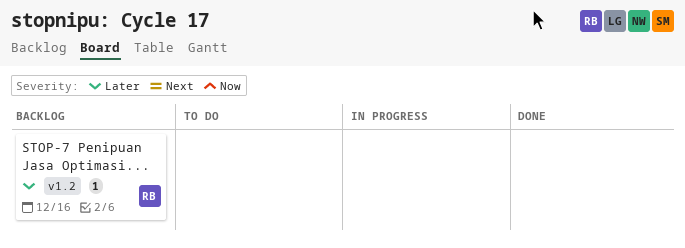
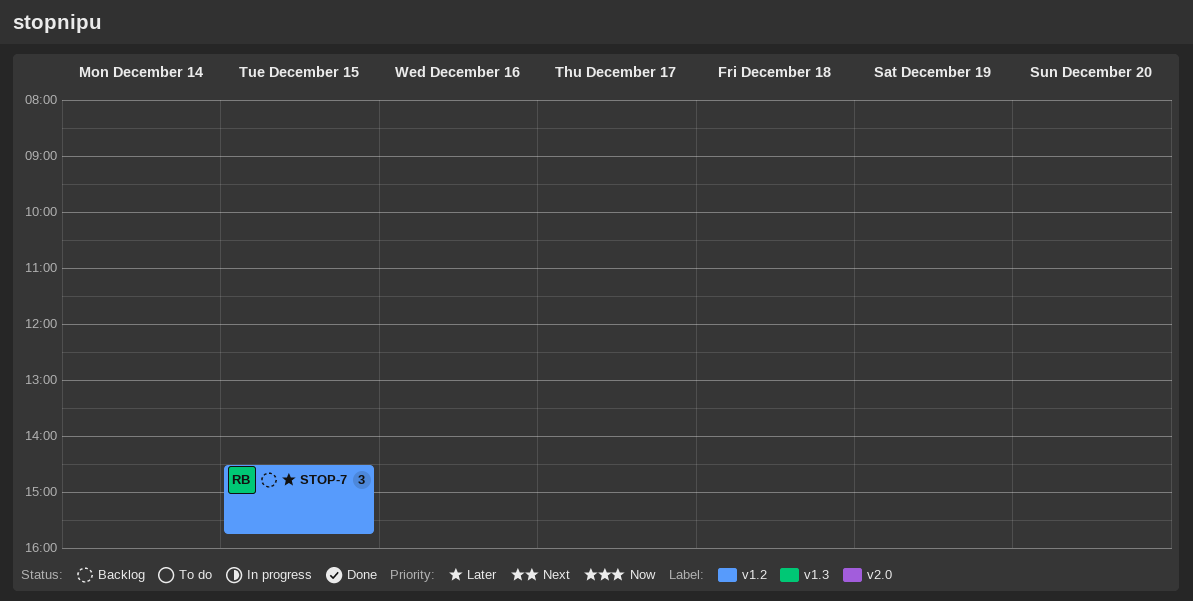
STOP-7, estimate: 1 -> 3
STOP-7, day: Dec 16 -> Dec 15

